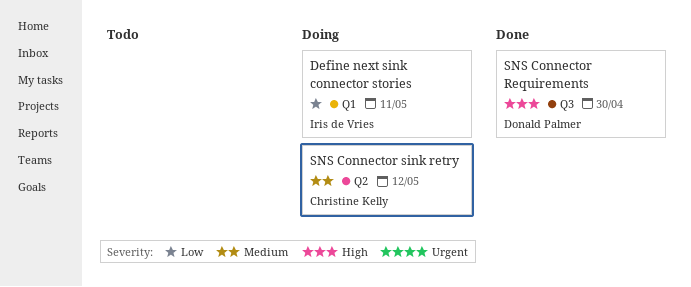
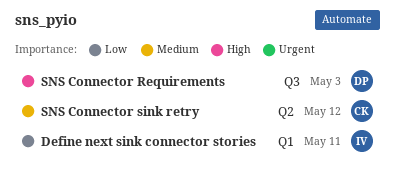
SNS Connector Requirements, due: Apr 30 -> May 3

